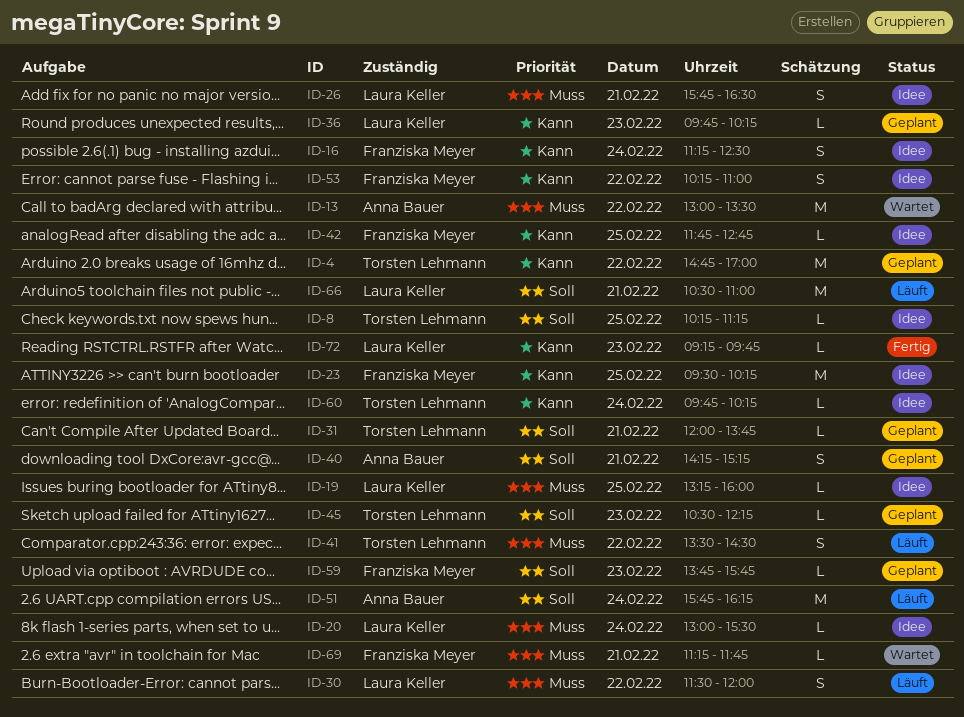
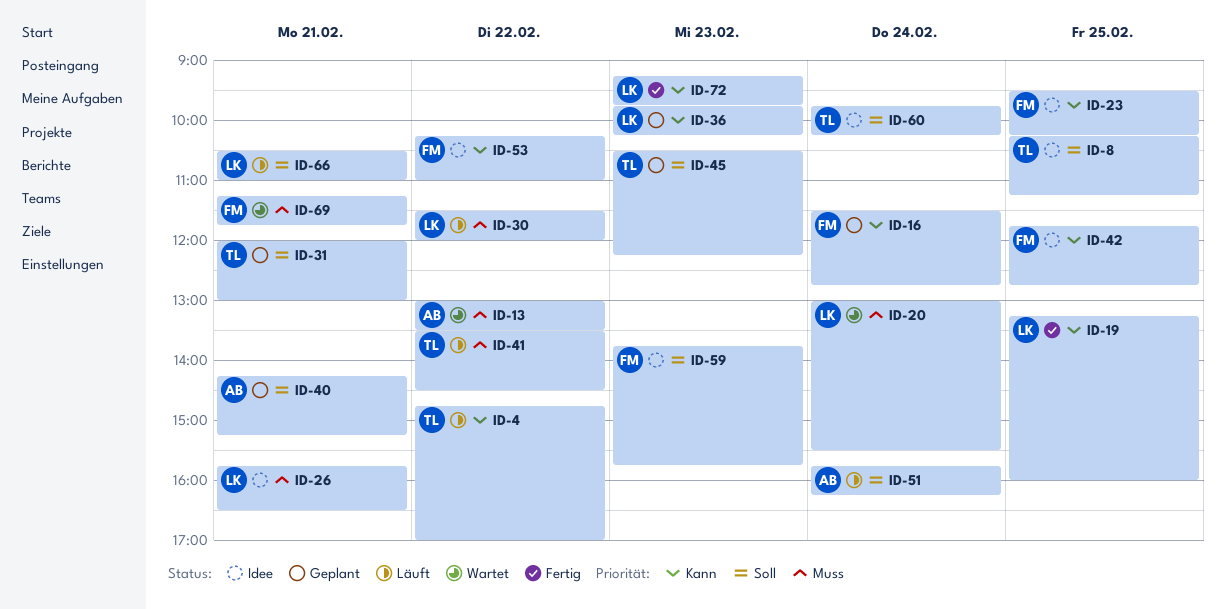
ID-4, status: Geplant -> Läuft
ID-16, status: Idee -> Geplant
ID-16, begins: 11:15 -> 11:30
ID-16, ends: 12:30 -> 12:45
ID-19, status: Idee -> Fertig
ID-19, priority: Muss -> Kann
ID-20, status: Idee -> Wartet
ID-31, ends: 13:45 -> 13:00
ID-59, status: Geplant -> Idee
ID-60, priority: Kann -> Soll

